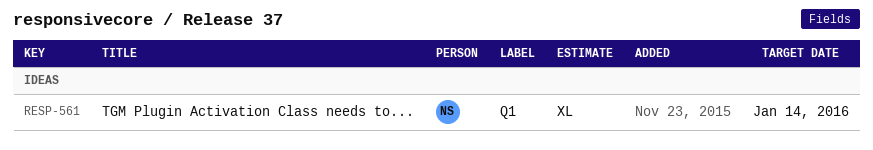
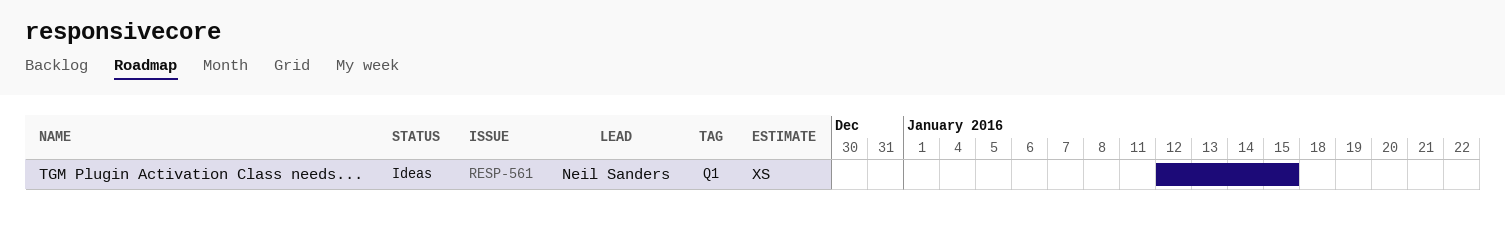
RESP-561, estimate: XL -> XS
RESP-561, due: Jan 14 -> Jan 15

